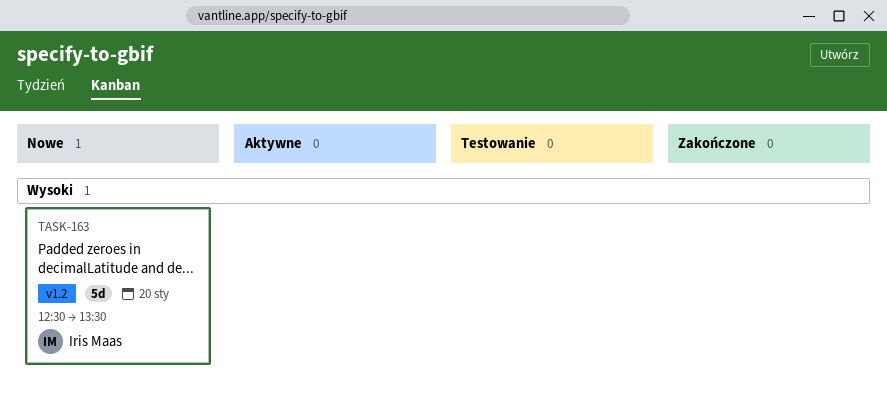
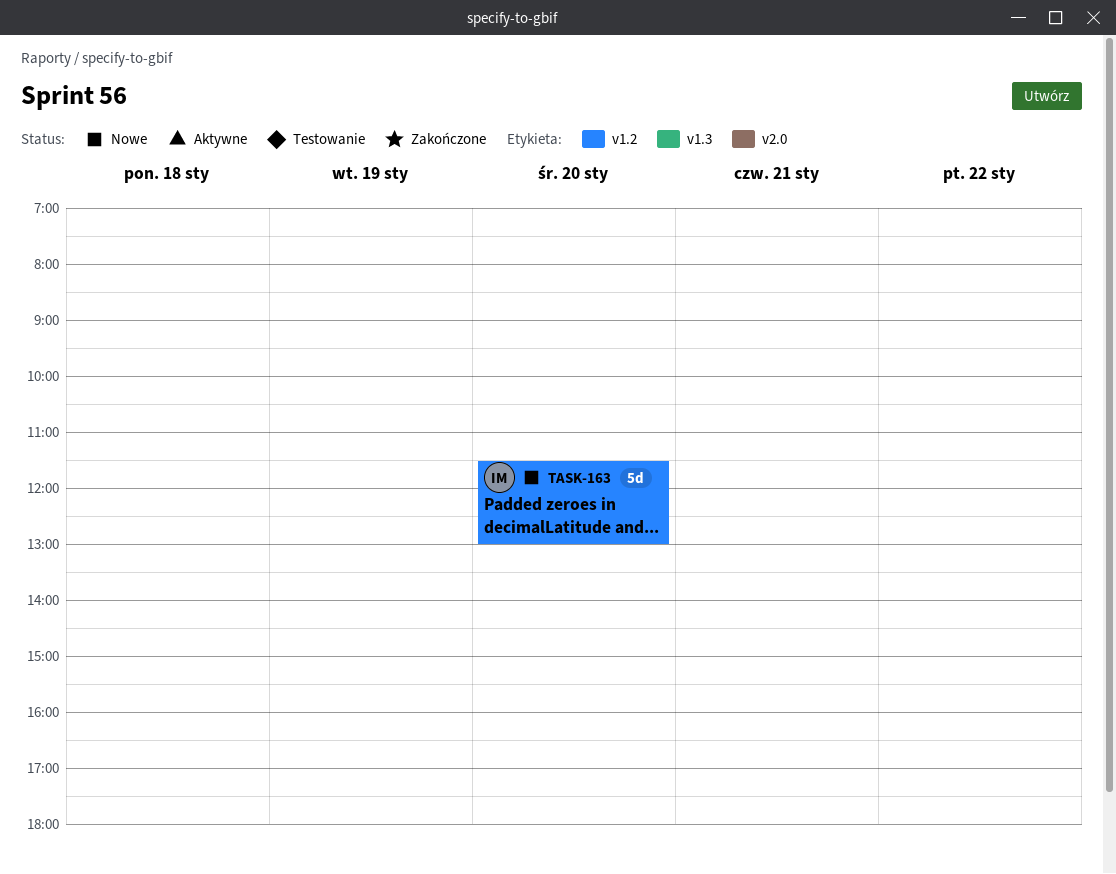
TASK-163, begins: 12:30 -> 11:30
TASK-163, ends: 13:30 -> 13:00

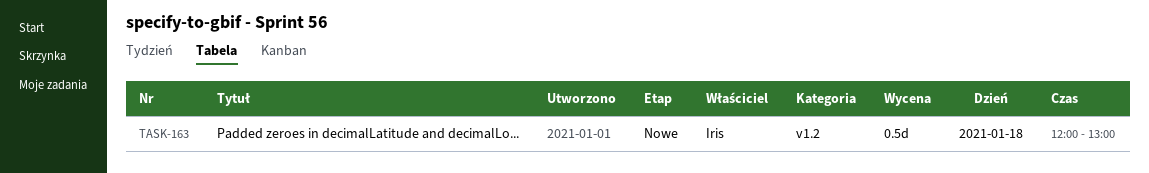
TASK-163, estimate: 5d -> 0.5d
TASK-163, day: Jan 20 -> Jan 18
TASK-163, begins: 11:30 -> 12:00

